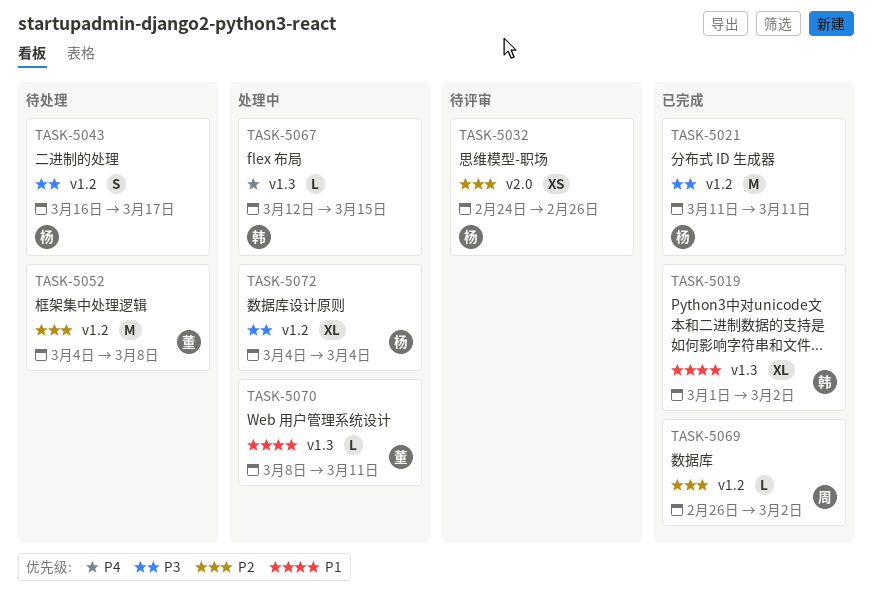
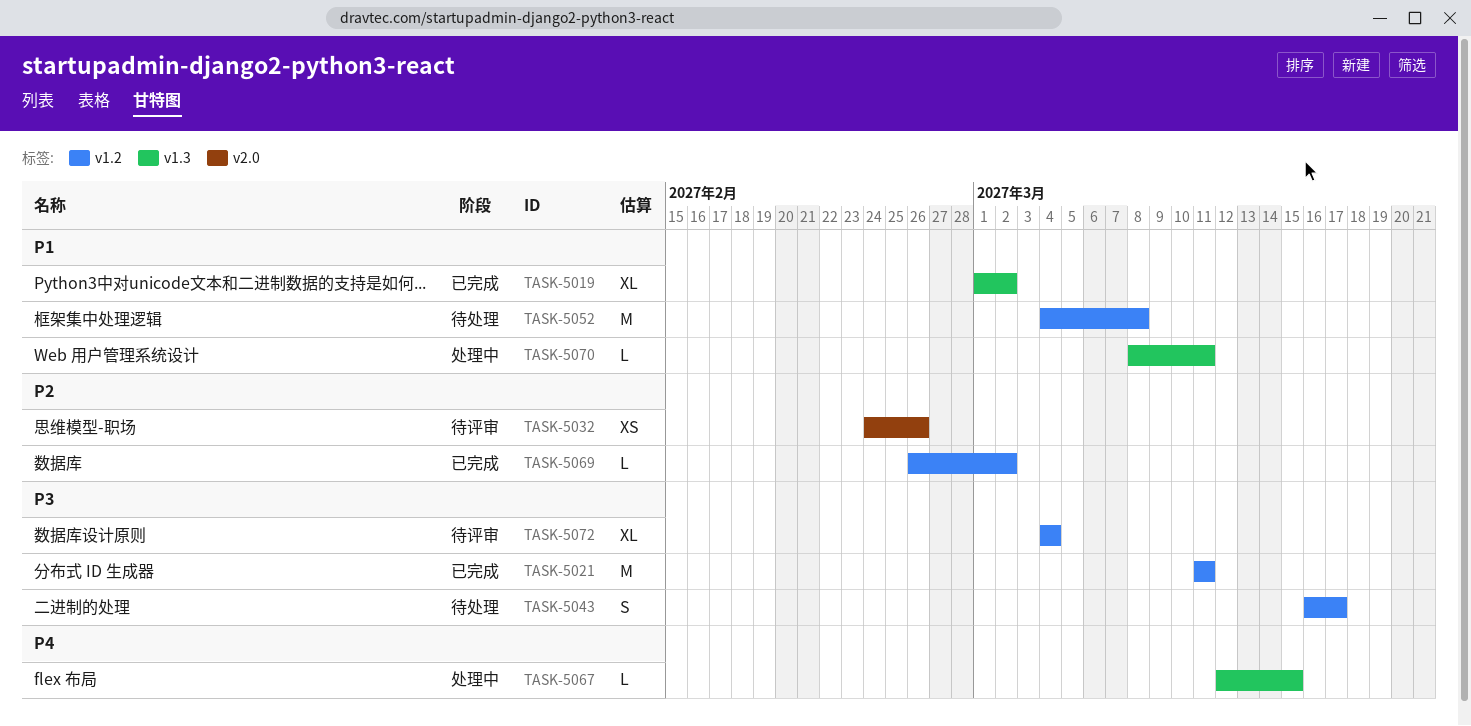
TASK-5052, priority: P2 -> P1
TASK-5072, status: 处理中 -> 待评审

